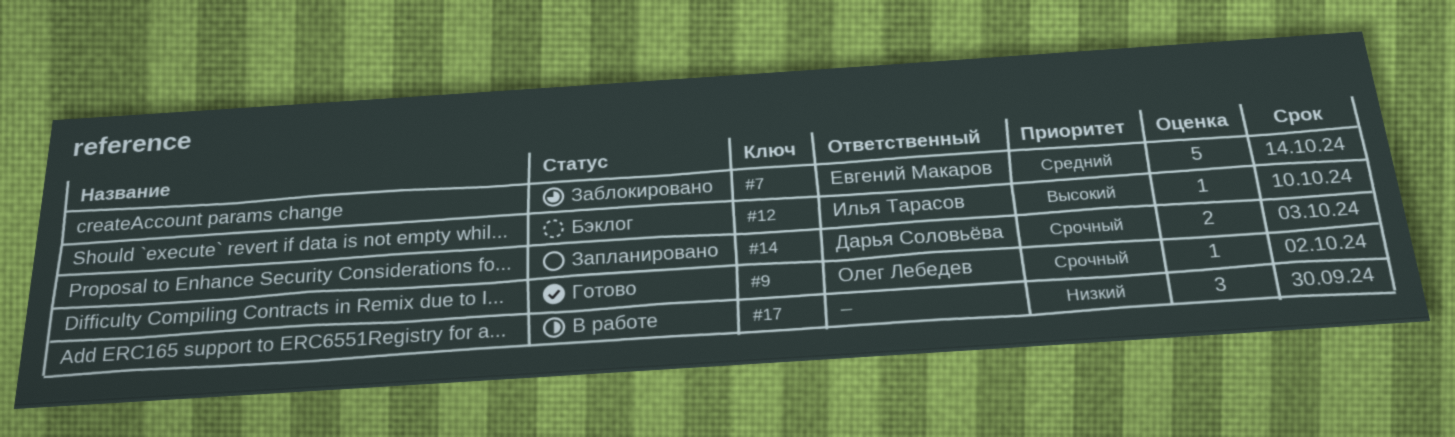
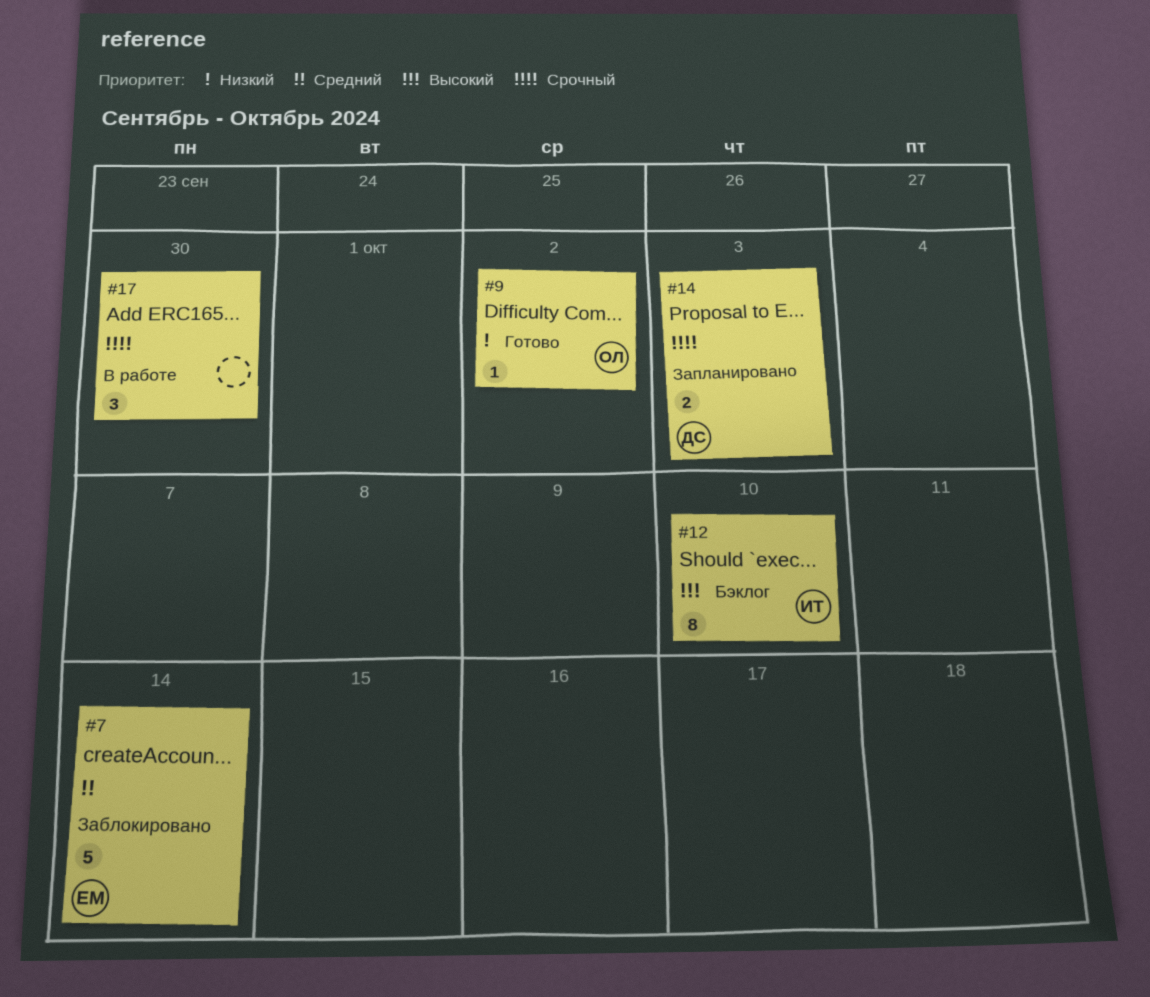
#9, priority: Срочный -> Низкий
#12, estimate: 1 -> 8
#17, priority: Низкий -> Срочный

